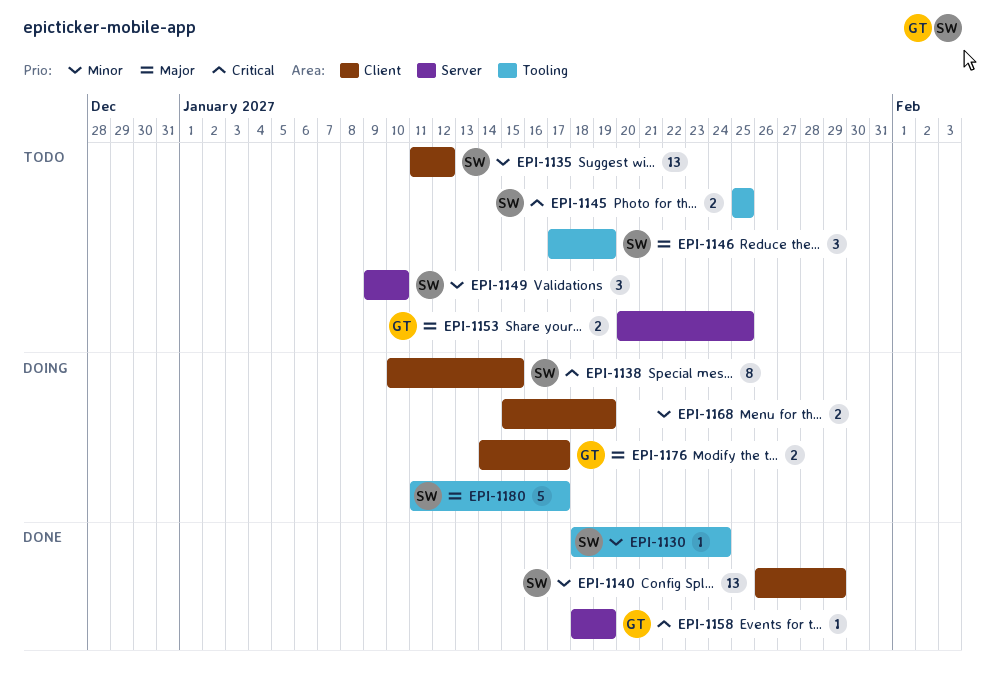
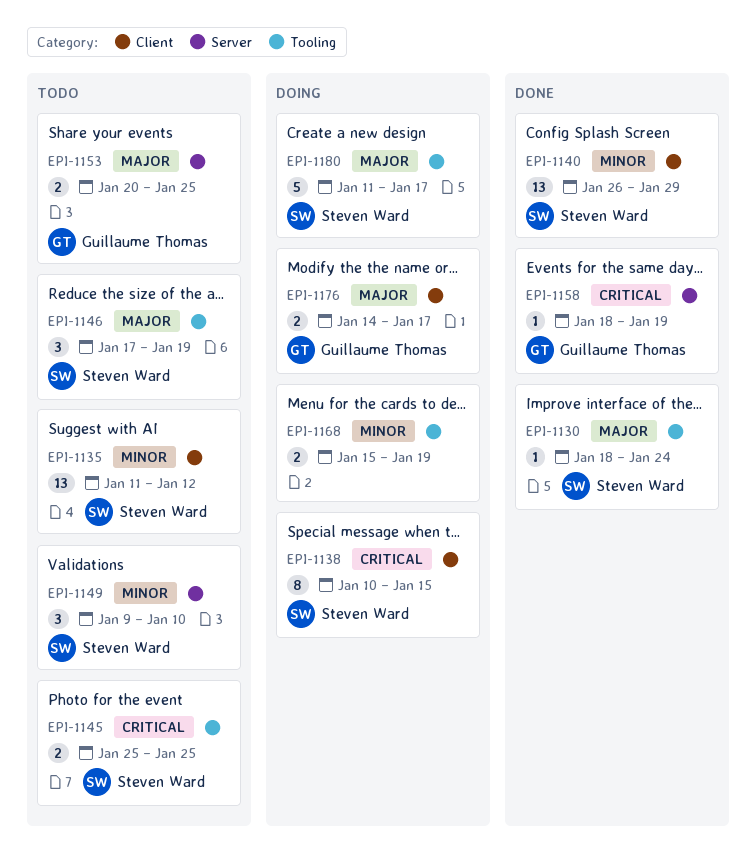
EPI-1130, priority: Minor -> Major
EPI-1168, label: Client -> Tooling

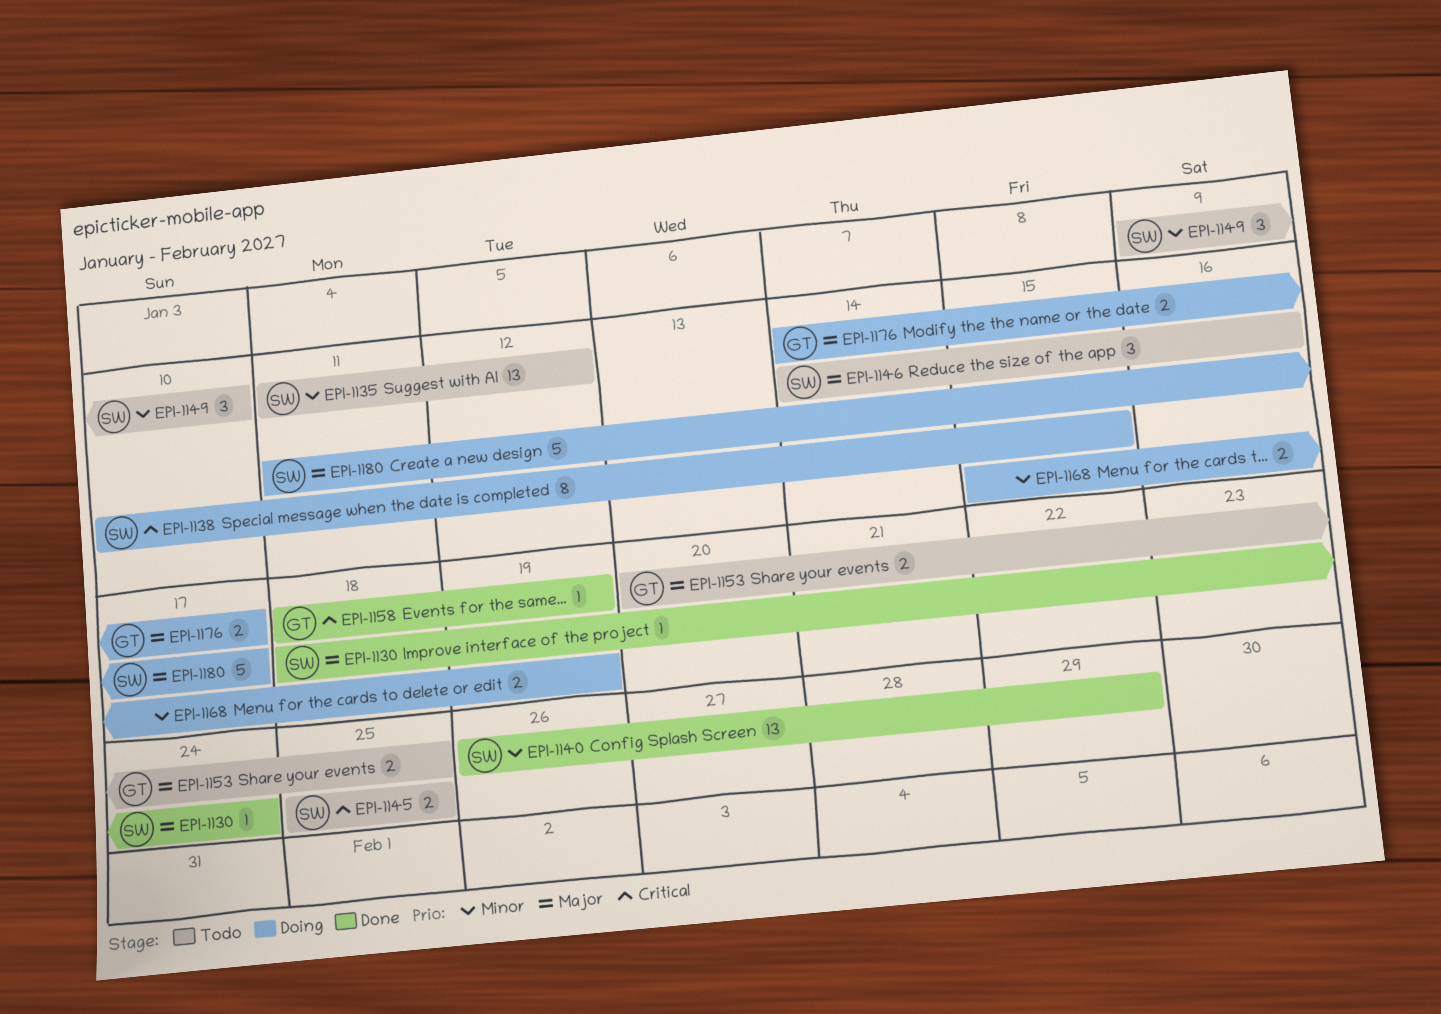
EPI-1146, start: Jan 17 -> Jan 14
EPI-1146, due: Jan 19 -> Jan 16

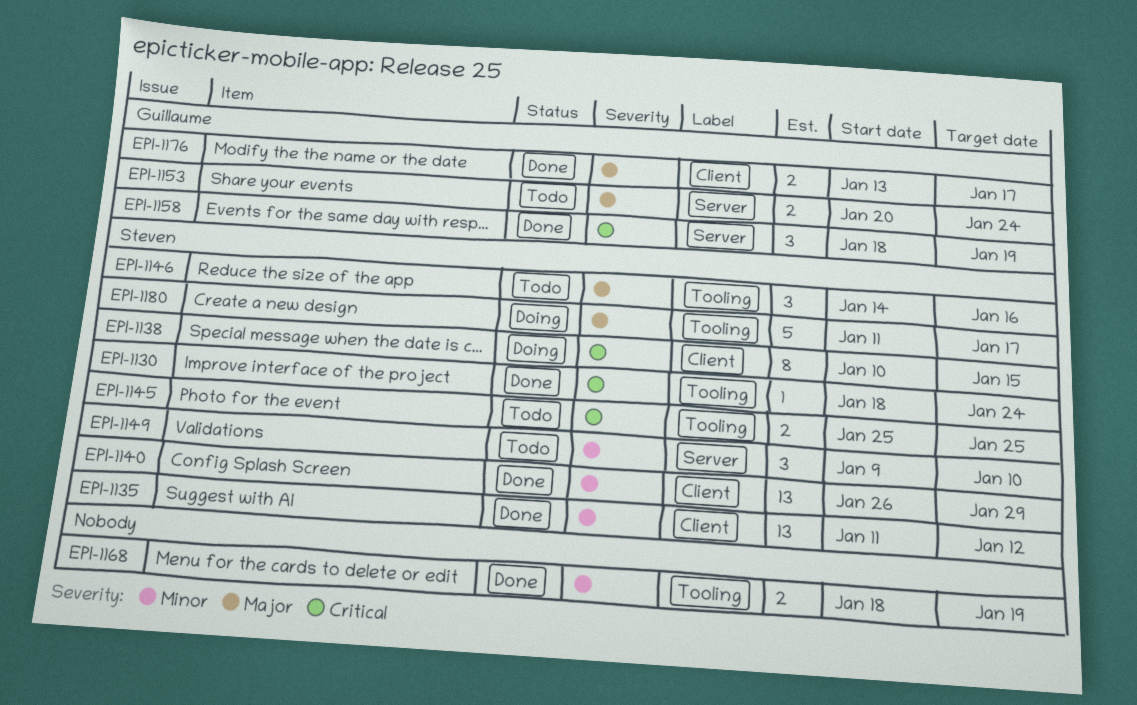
EPI-1130, priority: Major -> Critical
EPI-1135, status: Todo -> Done
EPI-1153, due: Jan 25 -> Jan 24
EPI-1158, estimate: 1 -> 3
EPI-1168, status: Doing -> Done
EPI-1168, start: Jan 15 -> Jan 18
EPI-1176, status: Doing -> Done
EPI-1176, start: Jan 14 -> Jan 13

